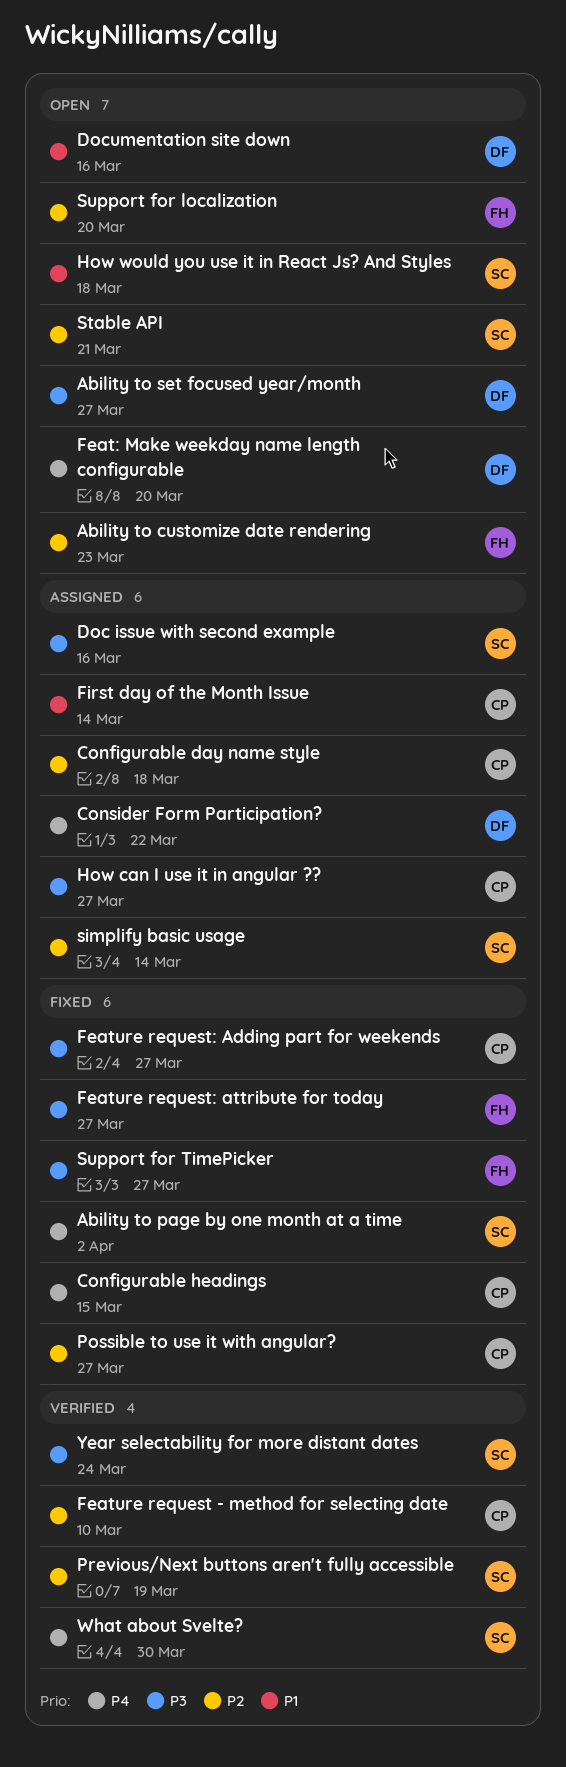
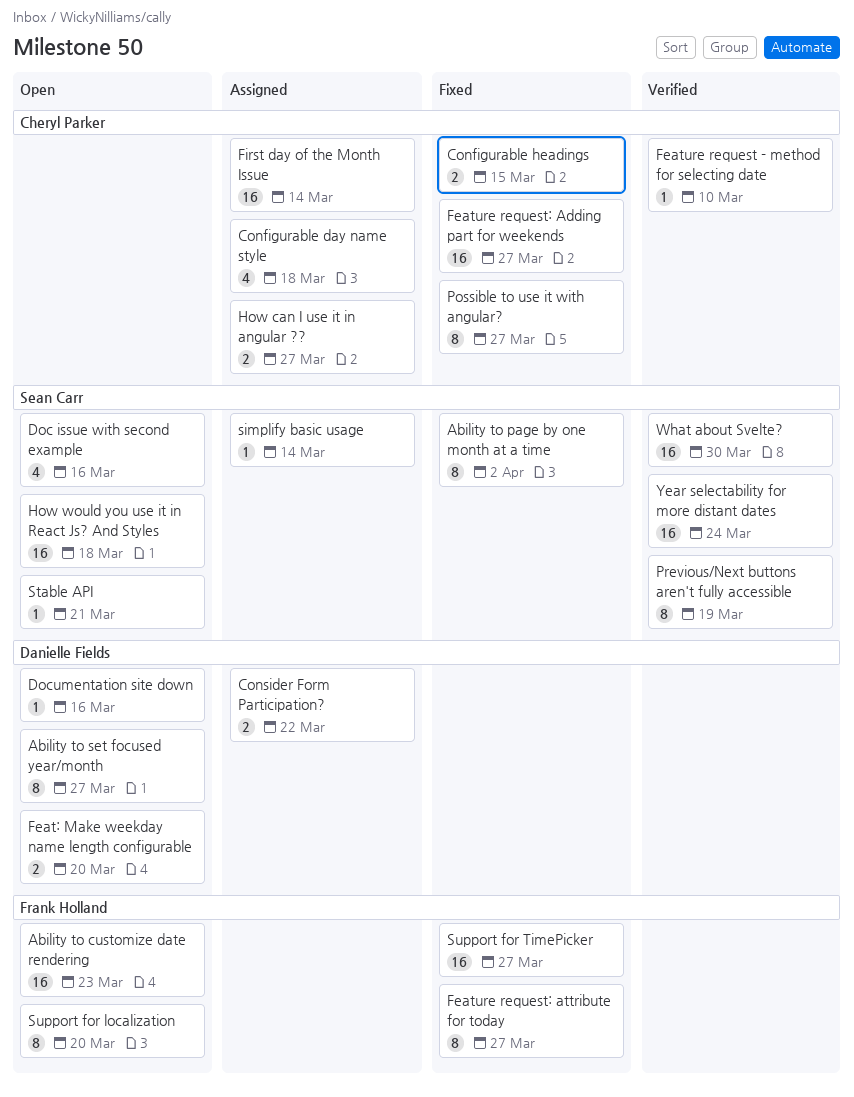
Doc issue with second example, status: Assigned -> Open

